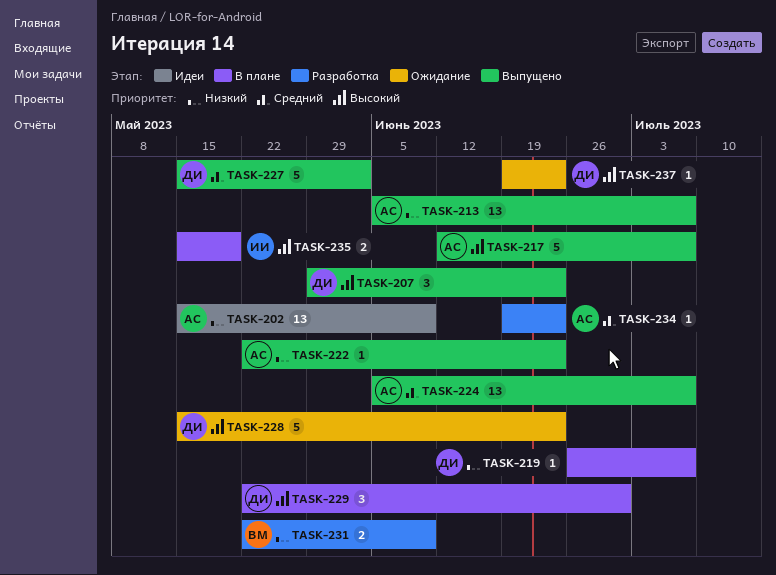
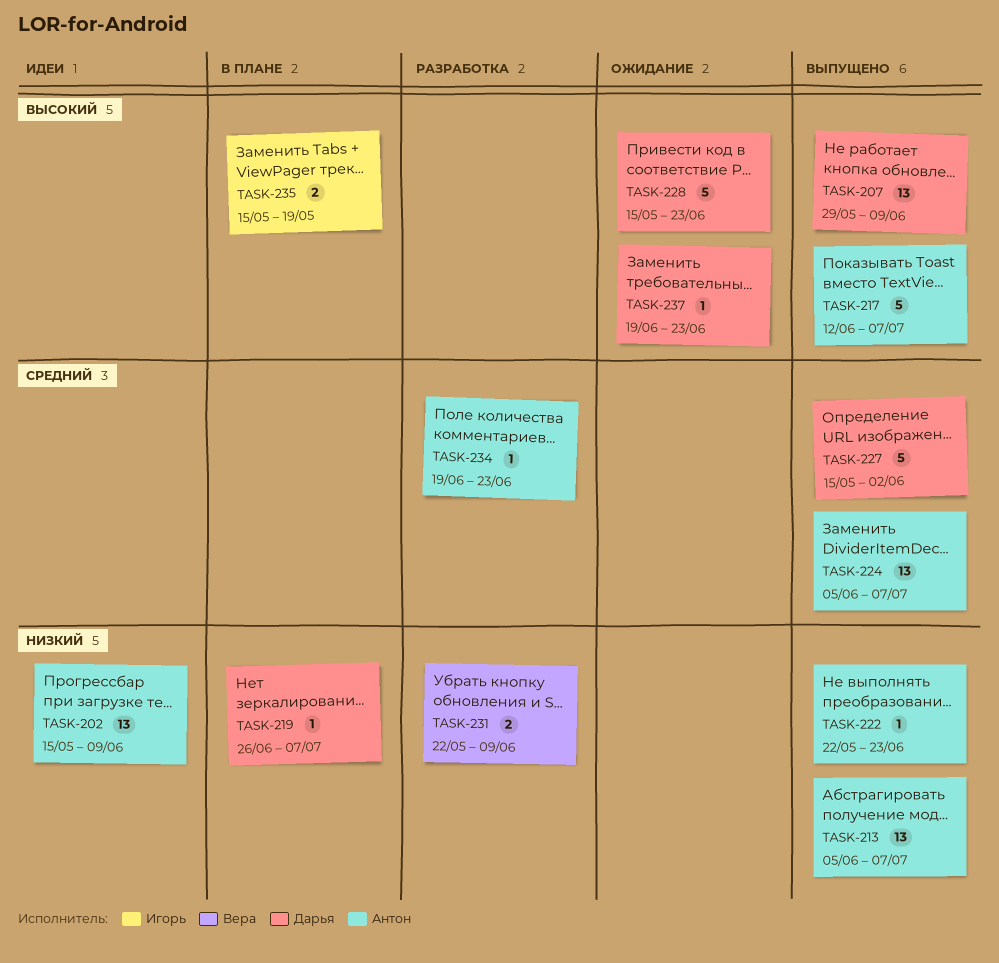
TASK-207, estimate: 3 -> 13
TASK-207, due: Jun 23 -> Jun 9
TASK-229: present -> none

